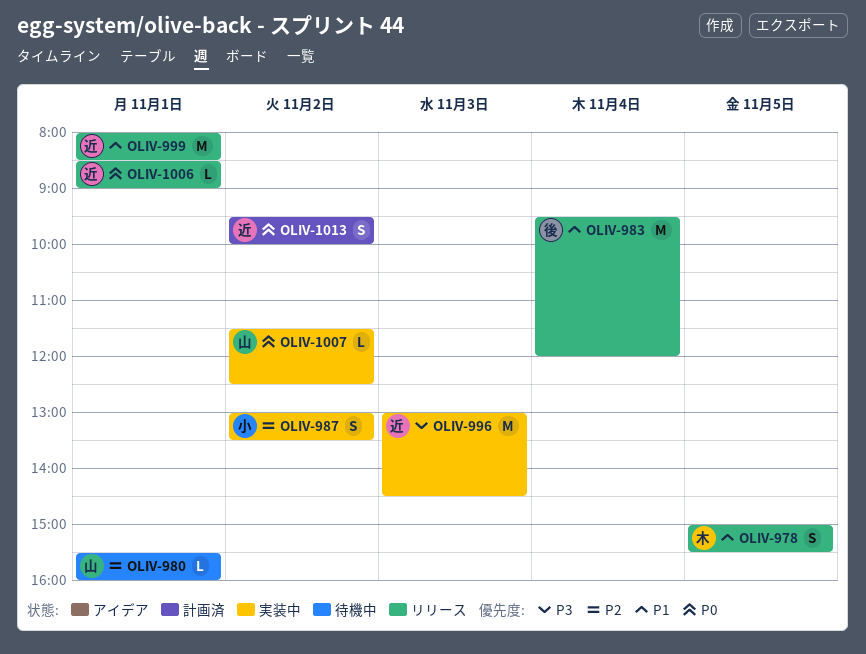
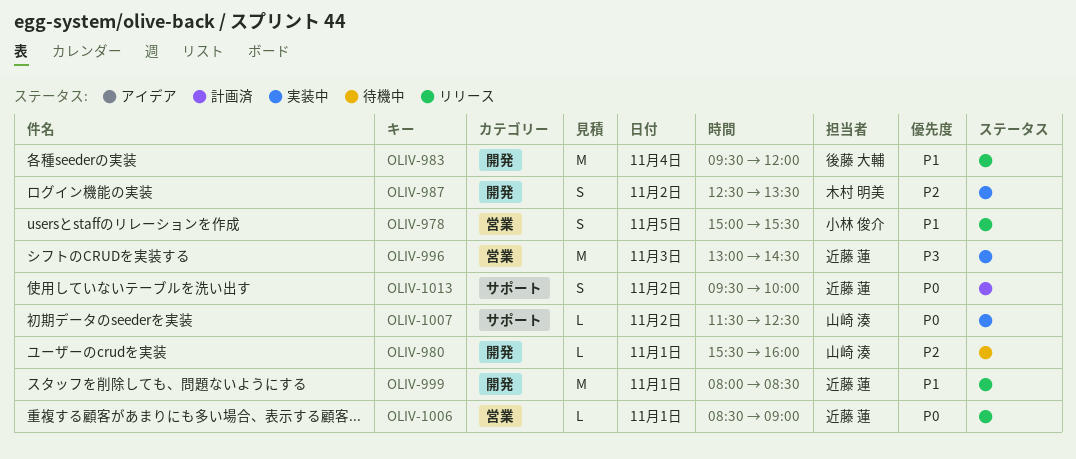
OLIV-978, owner: 木村 明美 -> 小林 俊介
OLIV-987, owner: 小林 俊介 -> 木村 明美
OLIV-987, begins: 13:00 -> 12:30

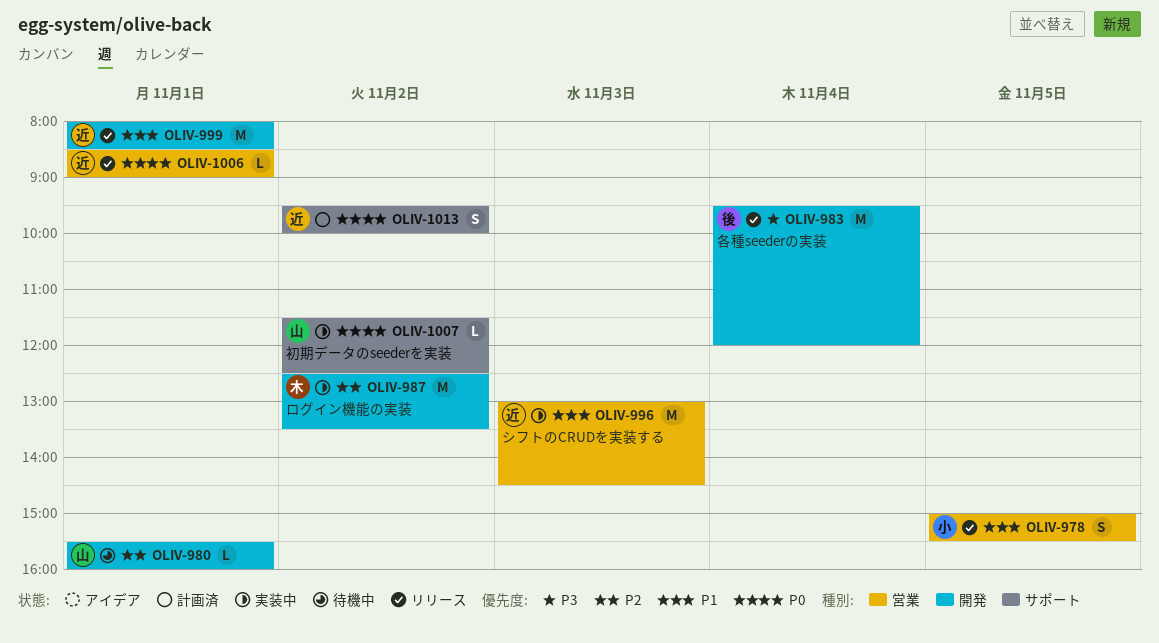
OLIV-983, priority: P1 -> P3
OLIV-987, estimate: S -> M
OLIV-996, priority: P3 -> P1

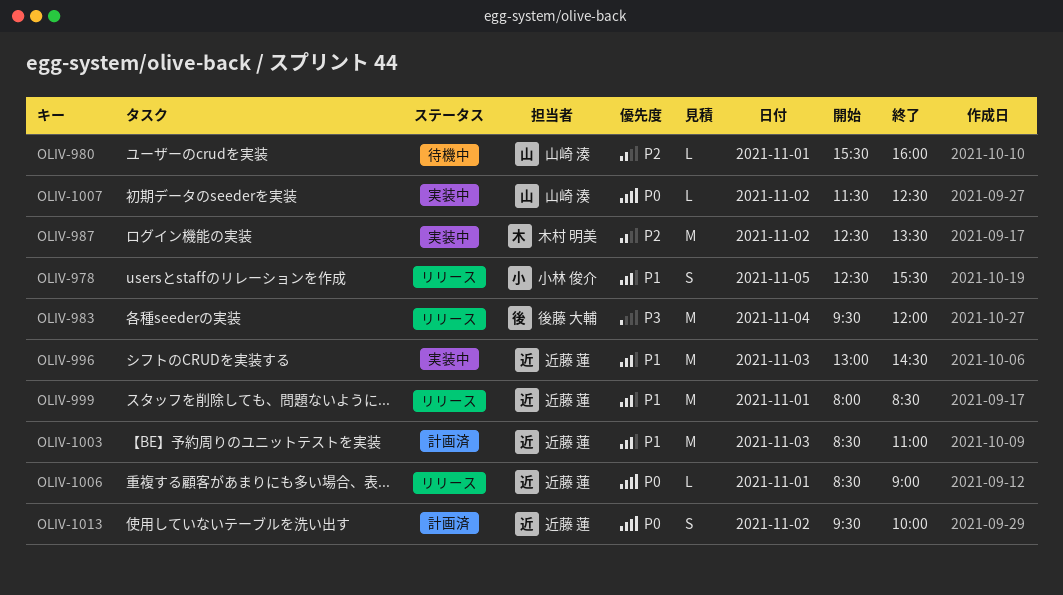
OLIV-978, begins: 15:00 -> 12:30
OLIV-1003: none -> present

